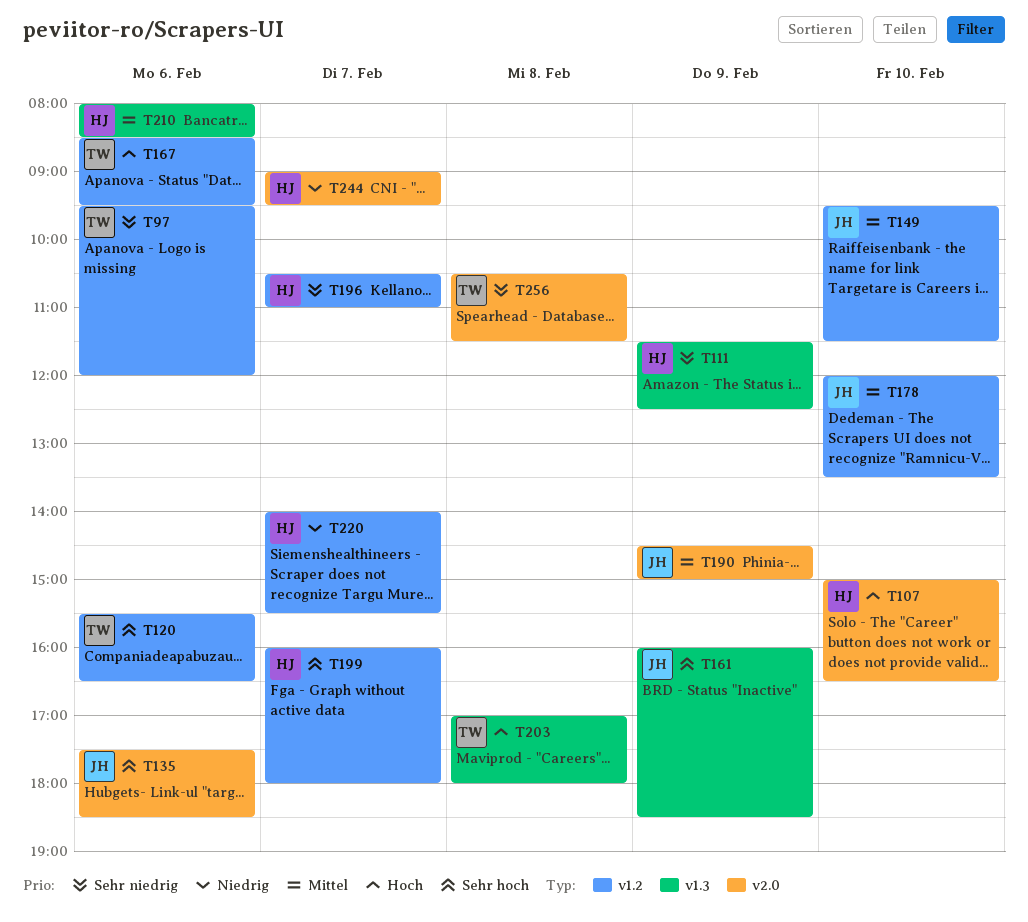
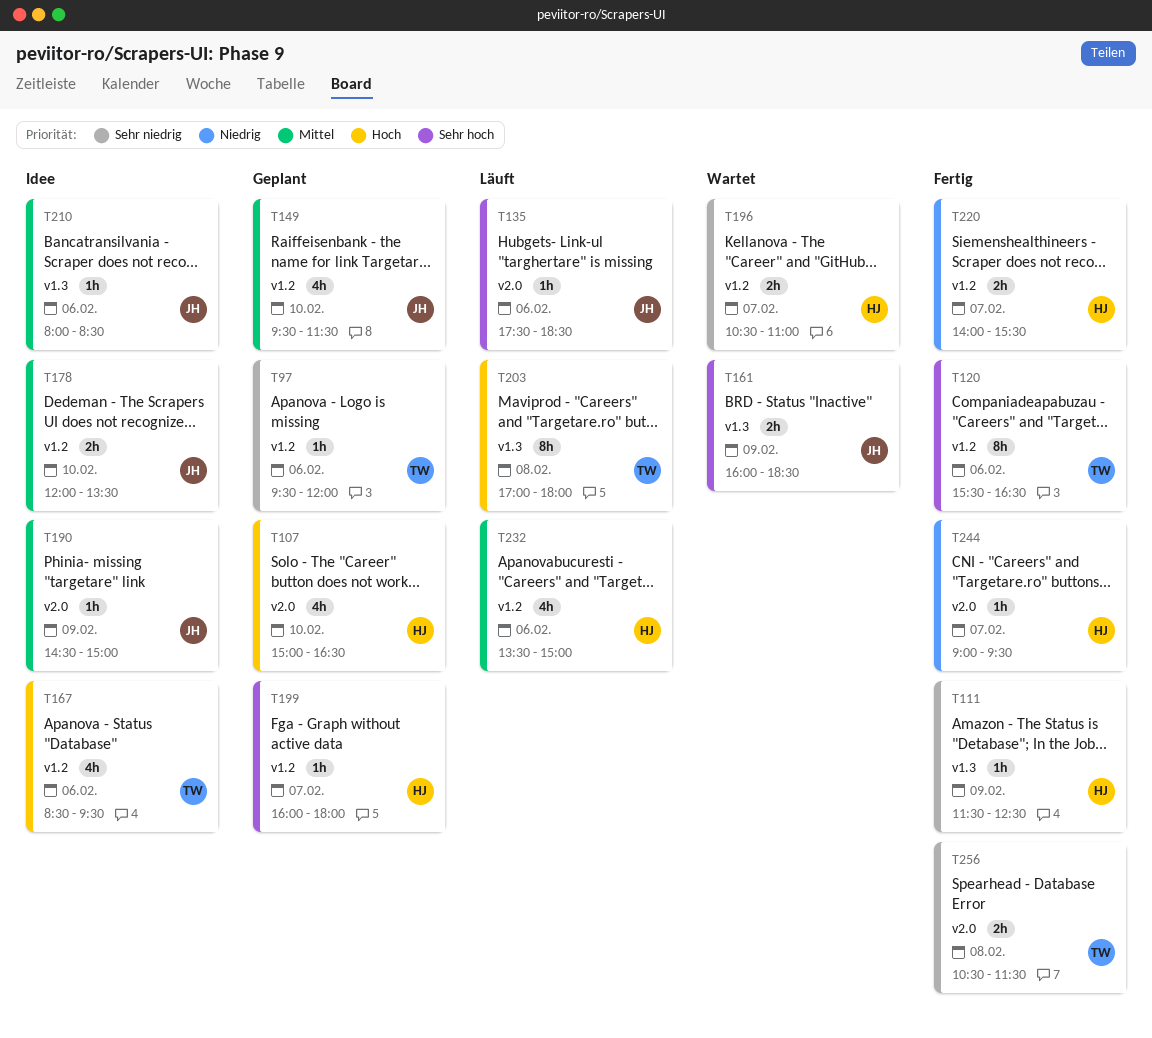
T210, owner: HJ -> JH
T232: none -> present

